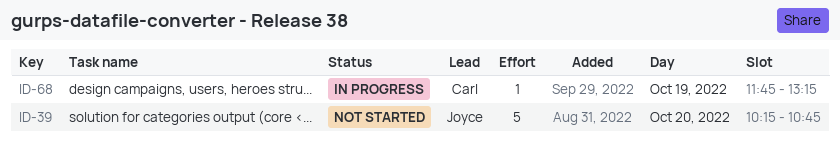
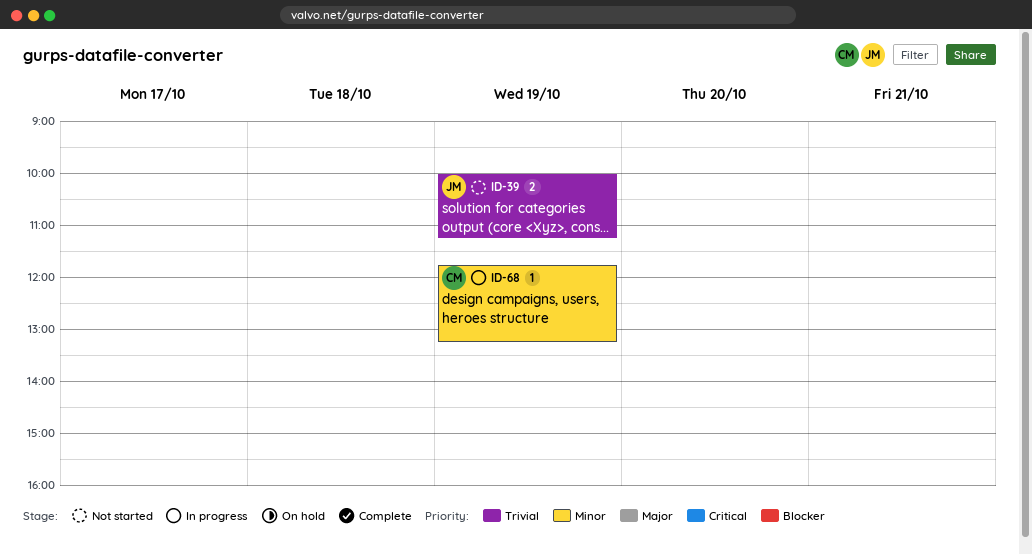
ID-39, estimate: 5 -> 2
ID-39, day: Oct 20 -> Oct 19
ID-39, begins: 10:15 -> 10:00
ID-39, ends: 10:45 -> 11:15

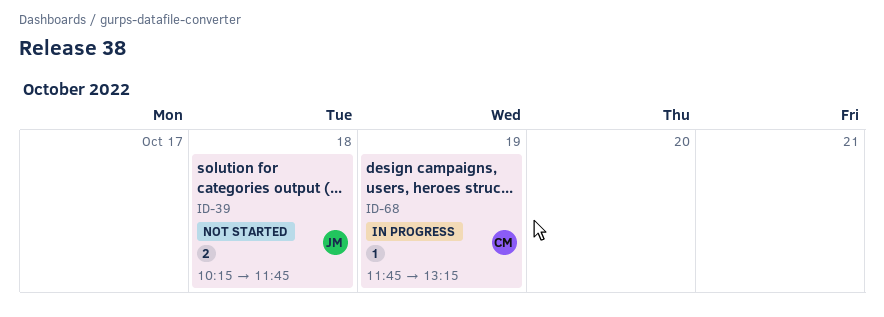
ID-39, day: Oct 19 -> Oct 18
ID-39, begins: 10:00 -> 10:15
ID-39, ends: 11:15 -> 11:45

